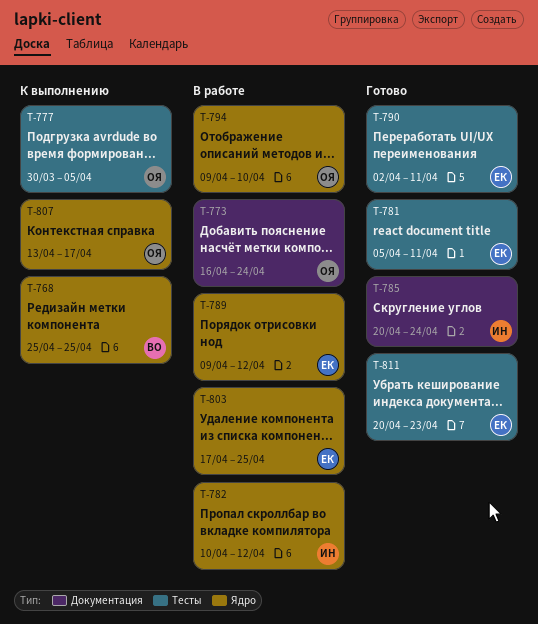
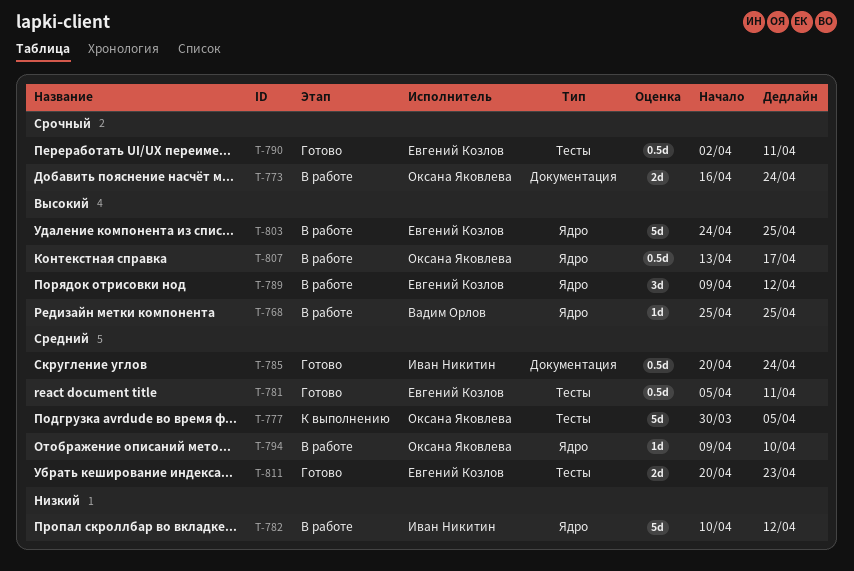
T-768, status: К выполнению -> В работе
T-803, start: Apr 17 -> Apr 24
T-807, status: К выполнению -> В работе

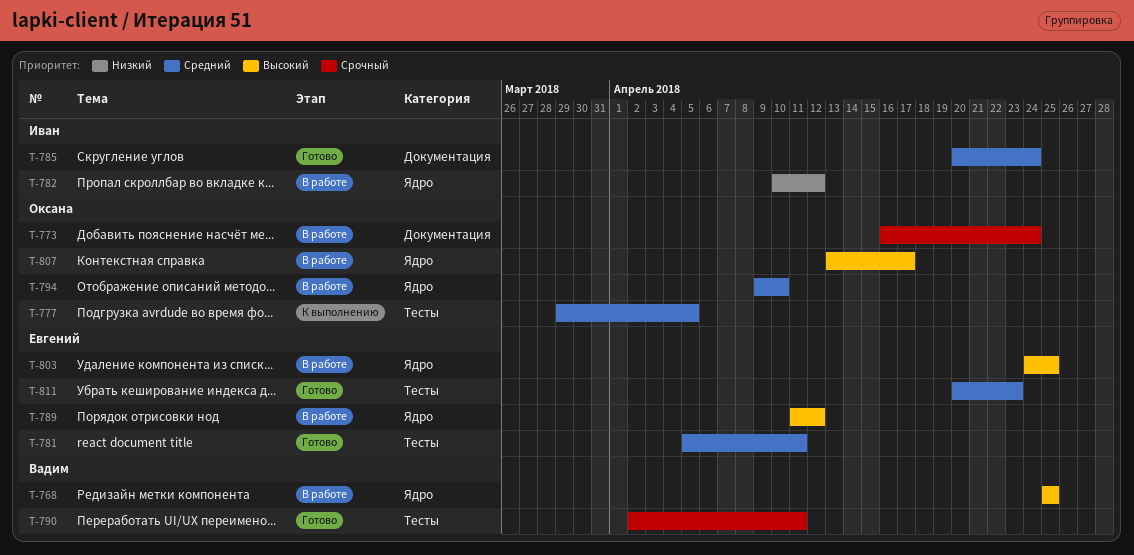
T-777, start: Mar 30 -> Mar 29
T-789, start: Apr 9 -> Apr 11
T-790, owner: Евгений Козлов -> Вадим Орлов

